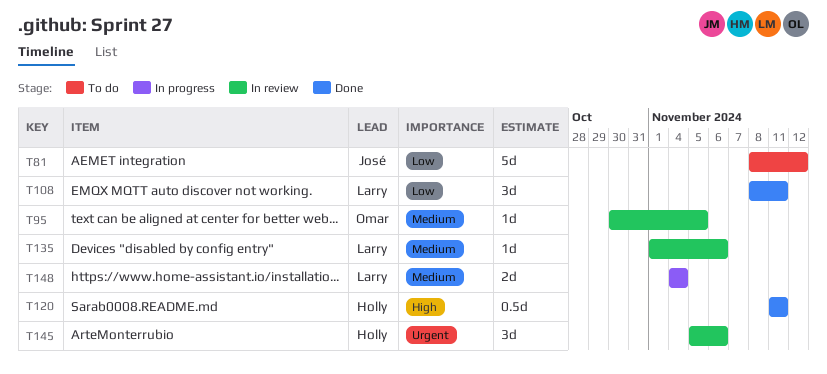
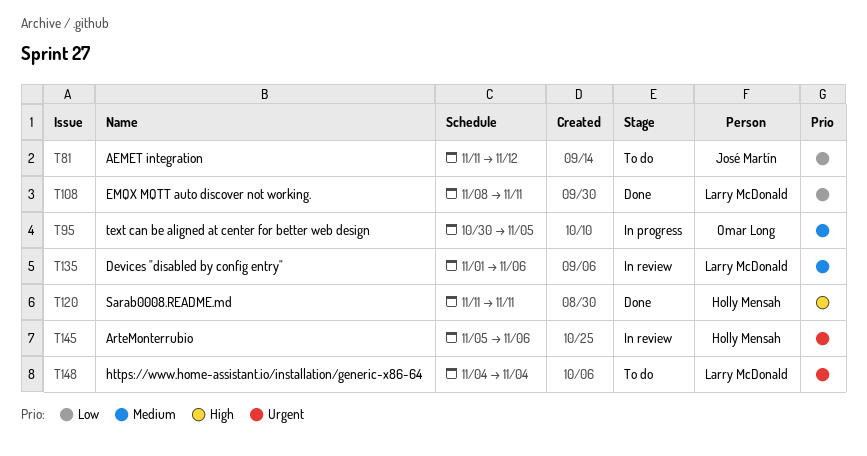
T81, start: Nov 8 -> Nov 11
T95, status: In review -> In progress
T148, status: In progress -> To do
T148, priority: Medium -> Urgent

